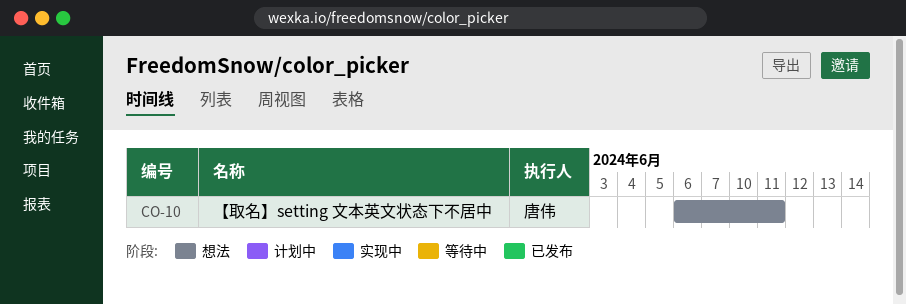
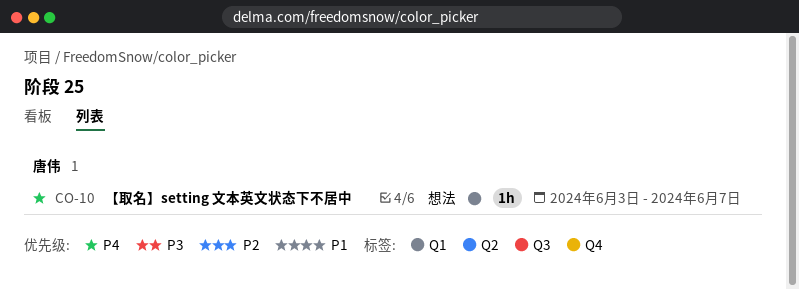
CO-10, start: Jun 6 -> Jun 3
CO-10, due: Jun 11 -> Jun 7

